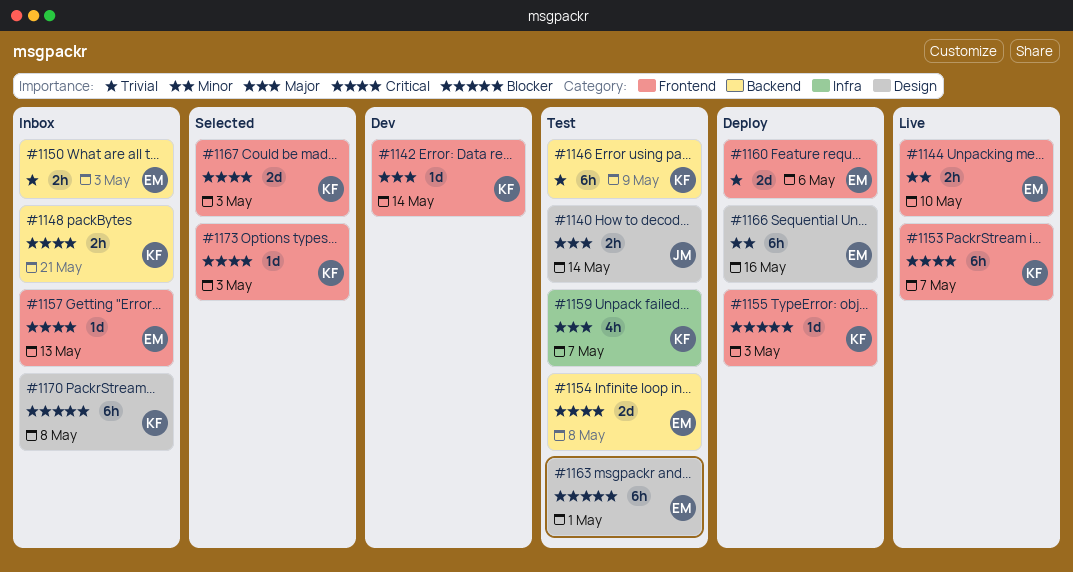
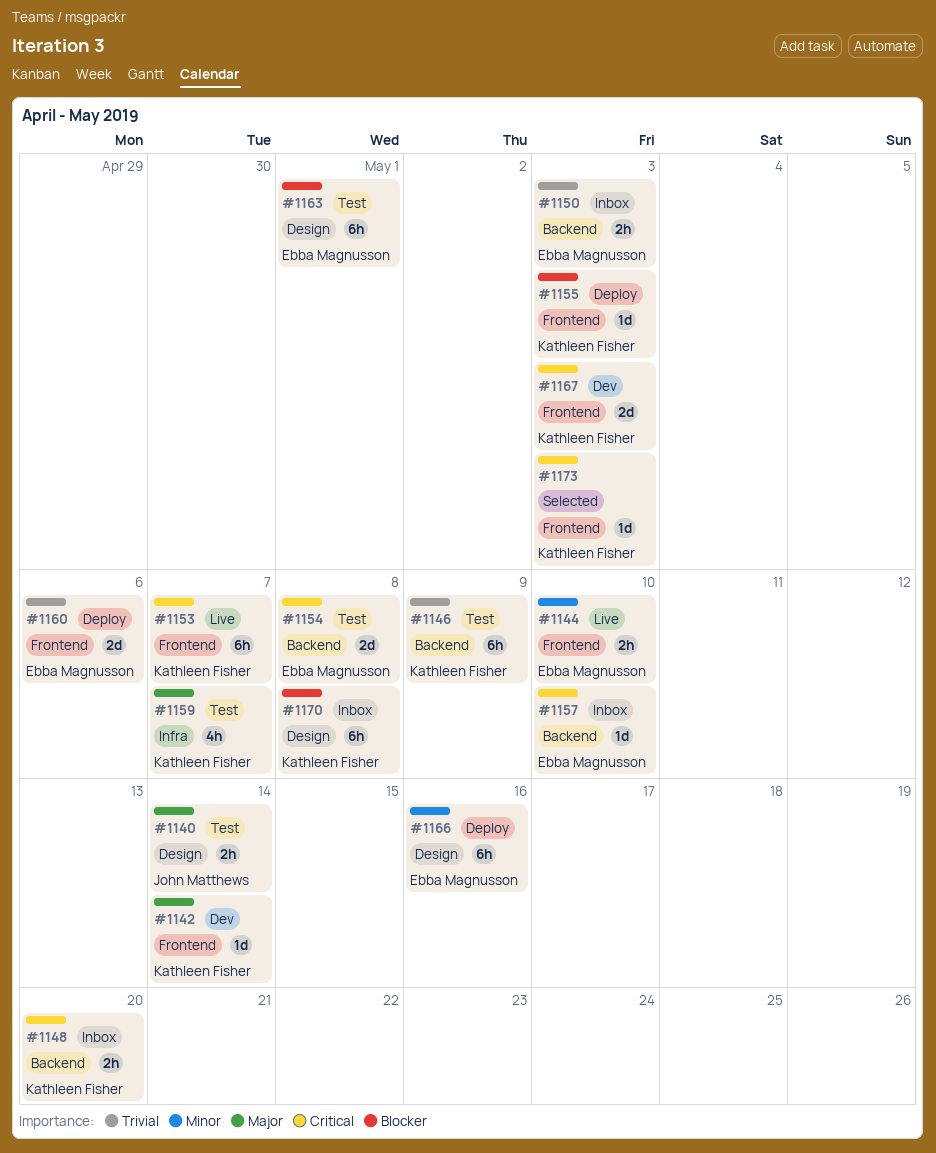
#1148, due: May 21 -> May 20
#1157, label: Frontend -> Backend
#1157, due: May 13 -> May 10
#1167, status: Selected -> Dev

